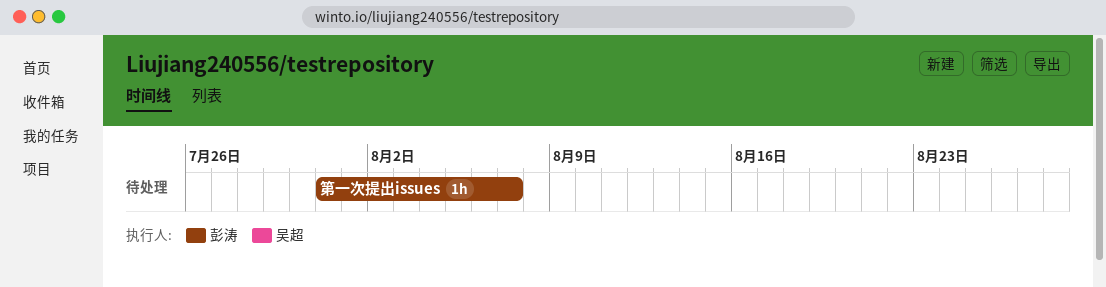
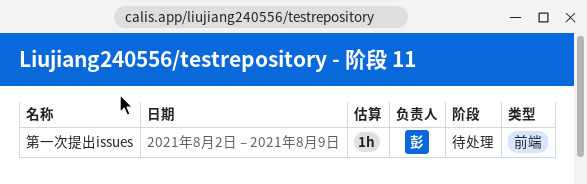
第一次提出issues, start: Jul 31 -> Aug 2
第一次提出issues, due: Aug 7 -> Aug 9

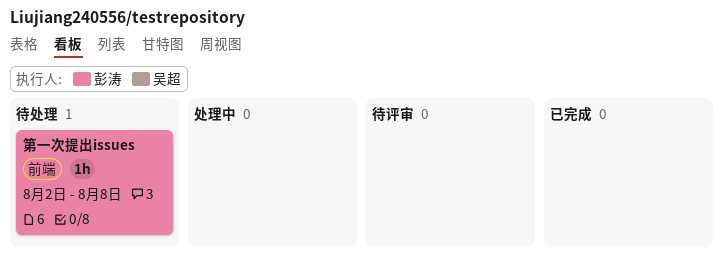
第一次提出issues, due: Aug 9 -> Aug 8

